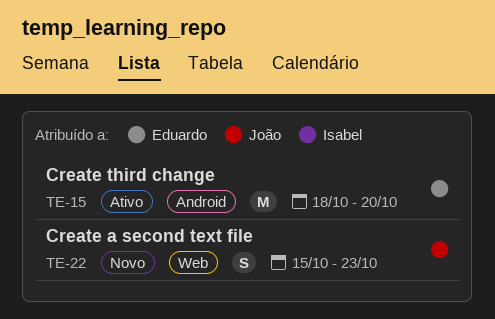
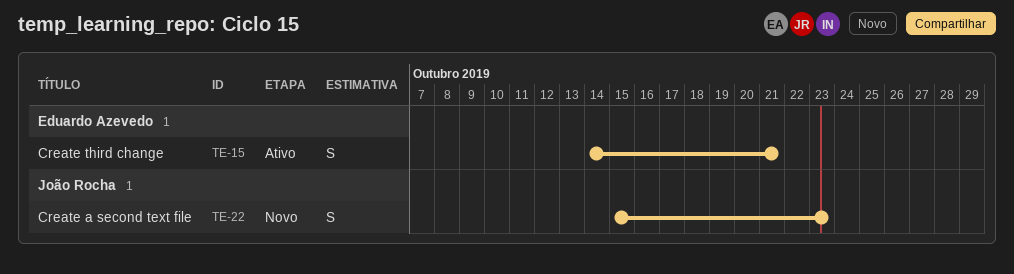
TE-15, estimate: M -> S
TE-15, start: Oct 18 -> Oct 14
TE-15, due: Oct 20 -> Oct 21

